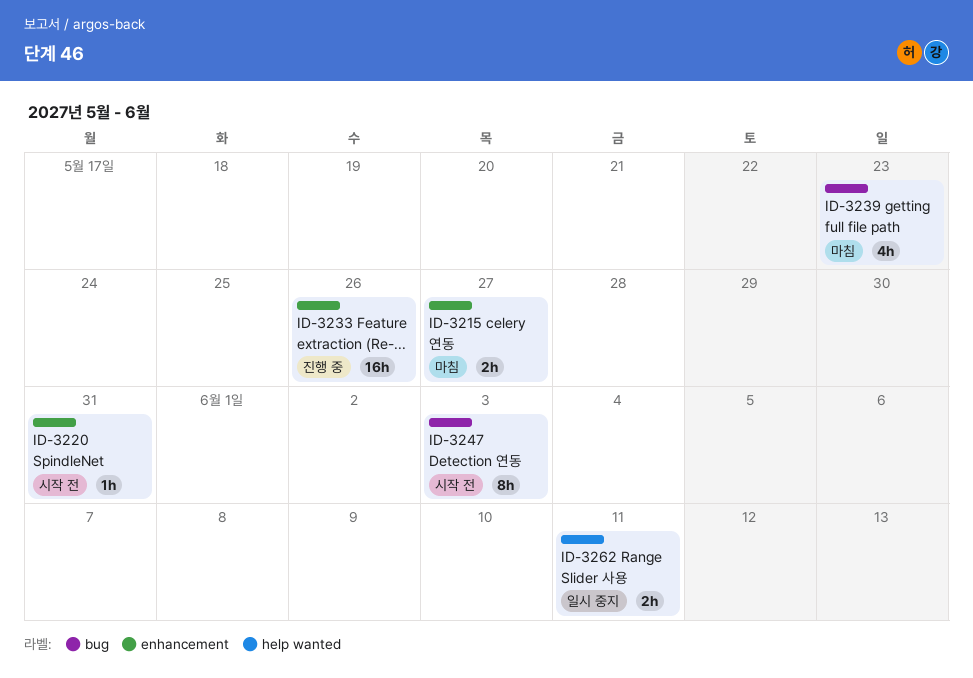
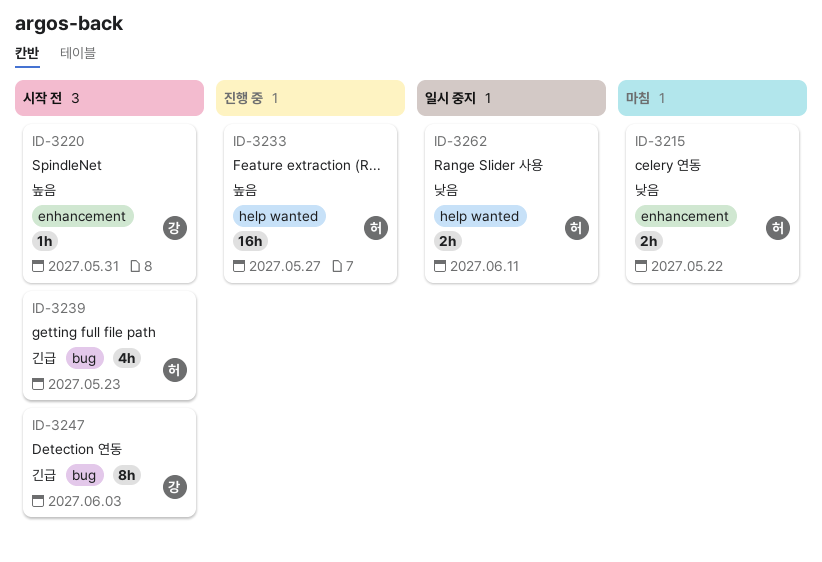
ID-3215, due: May 27 -> May 22
ID-3233, label: enhancement -> help wanted
ID-3233, due: May 26 -> May 27
ID-3239, status: 마침 -> 시작 전

